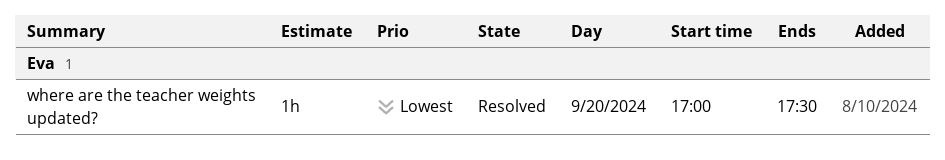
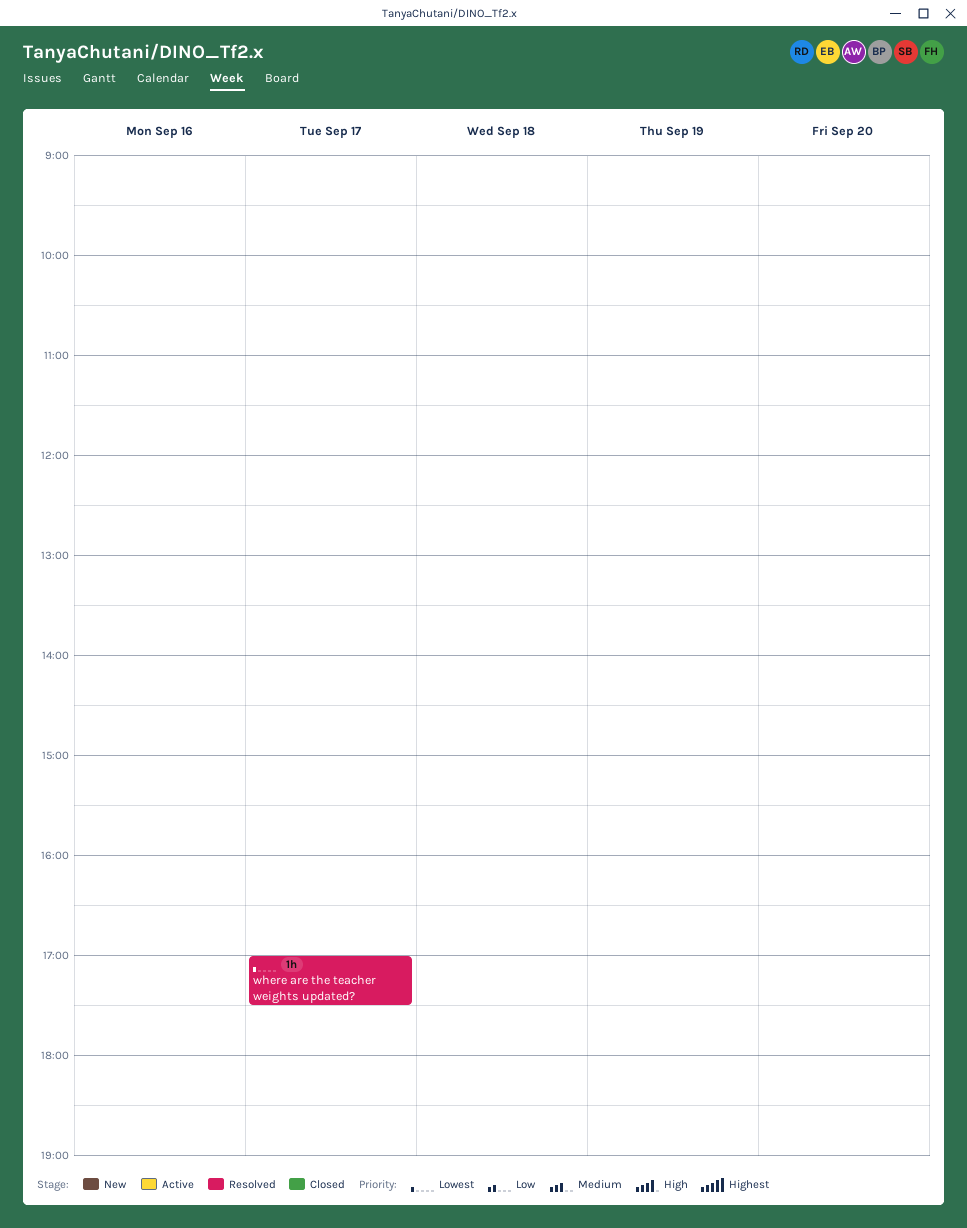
where are the teacher weights updated?, day: Sep 20 -> Sep 17

